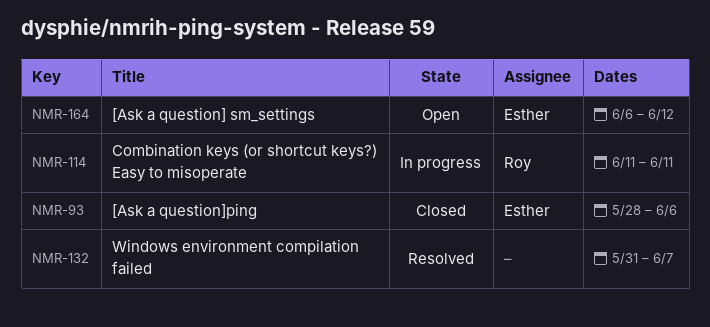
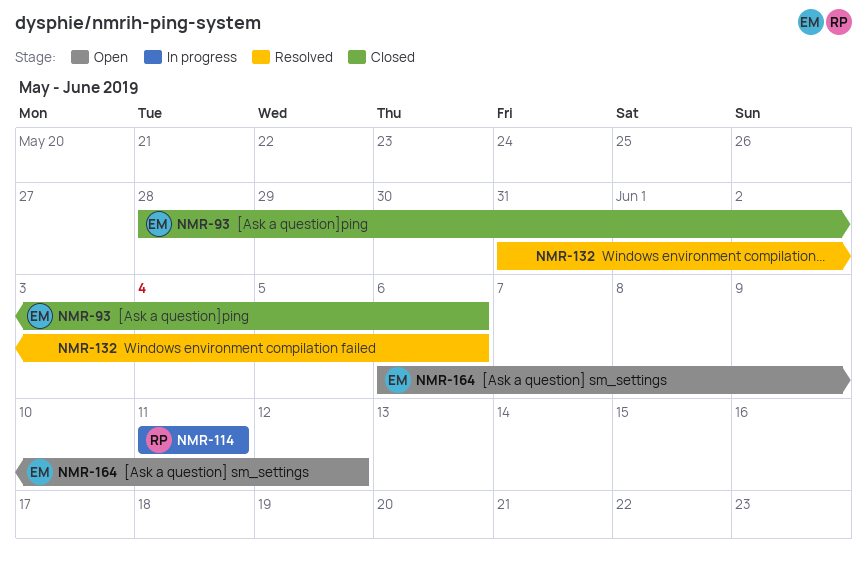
NMR-132, due: Jun 7 -> Jun 6

